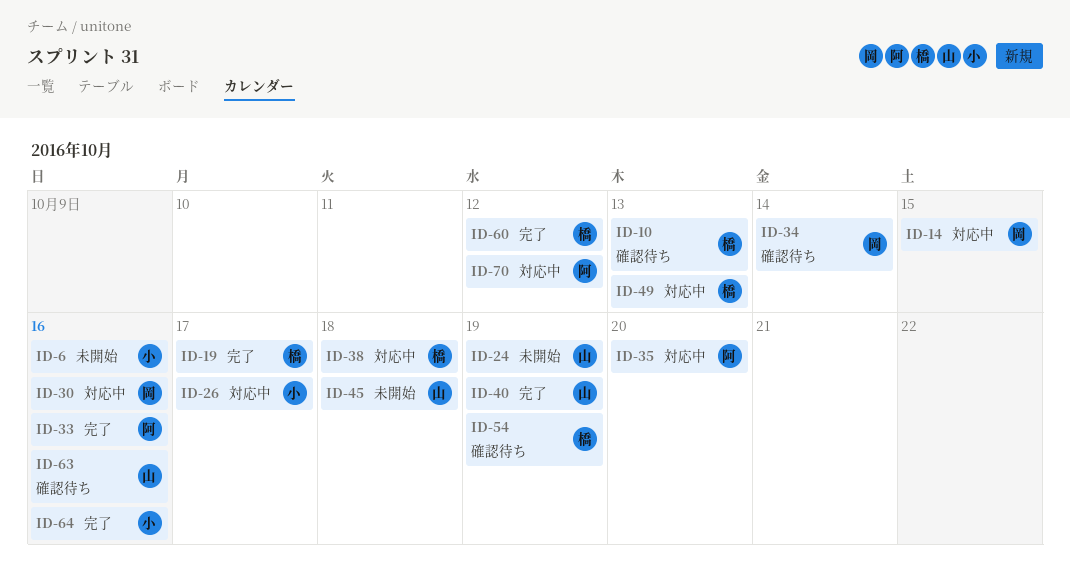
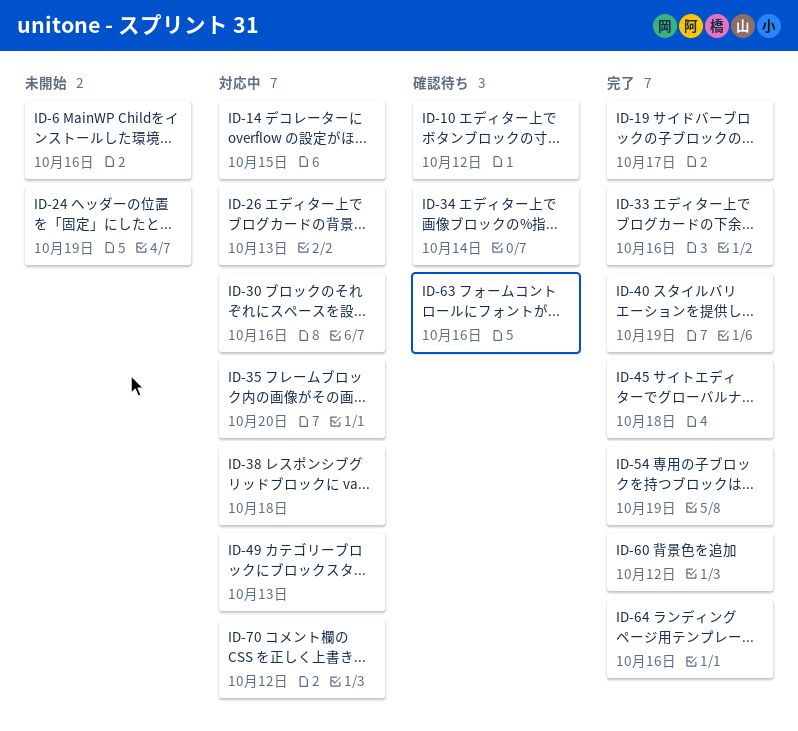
ID-10, due: Oct 13 -> Oct 12
ID-26, due: Oct 17 -> Oct 13
ID-45, status: 未開始 -> 完了
ID-54, status: 確認待ち -> 完了

